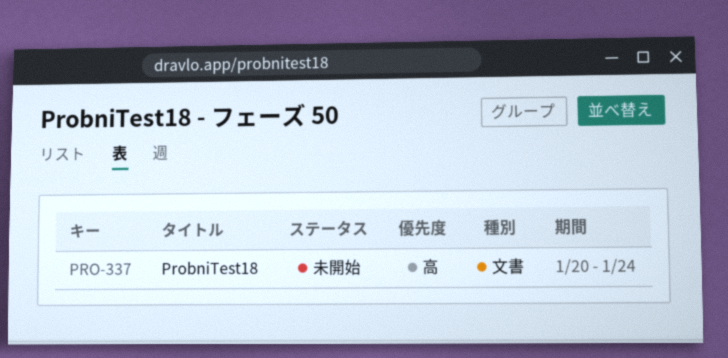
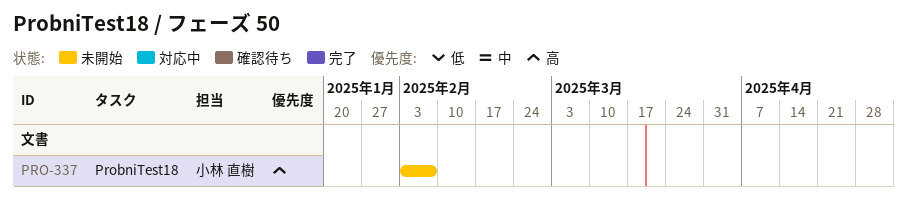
PRO-337, start: Jan 20 -> Feb 3
PRO-337, due: Jan 24 -> Feb 7

